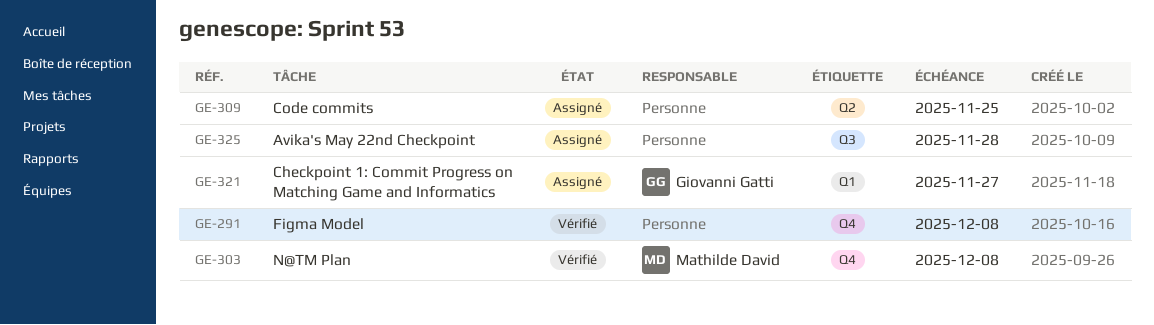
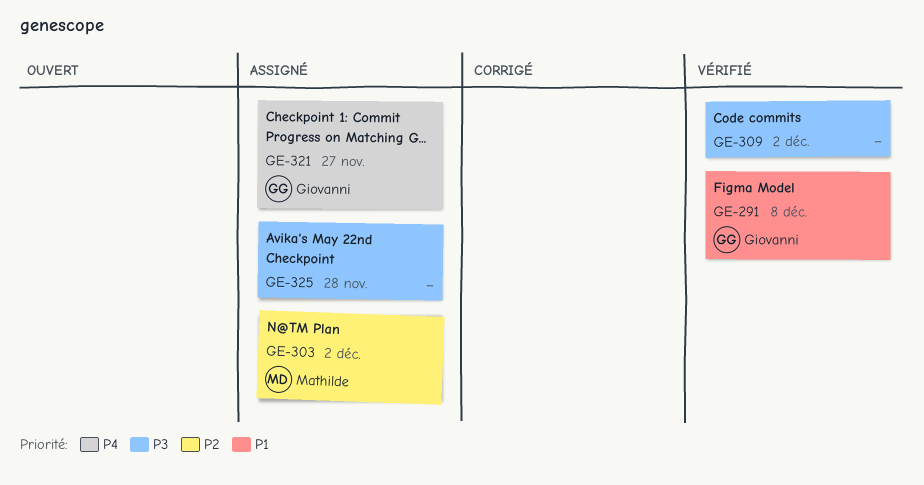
GE-291, owner: none -> Giovanni Gatti
GE-303, status: Vérifié -> Assigné
GE-303, due: Dec 8 -> Dec 2
GE-309, status: Assigné -> Vérifié
GE-309, due: Nov 25 -> Dec 2

